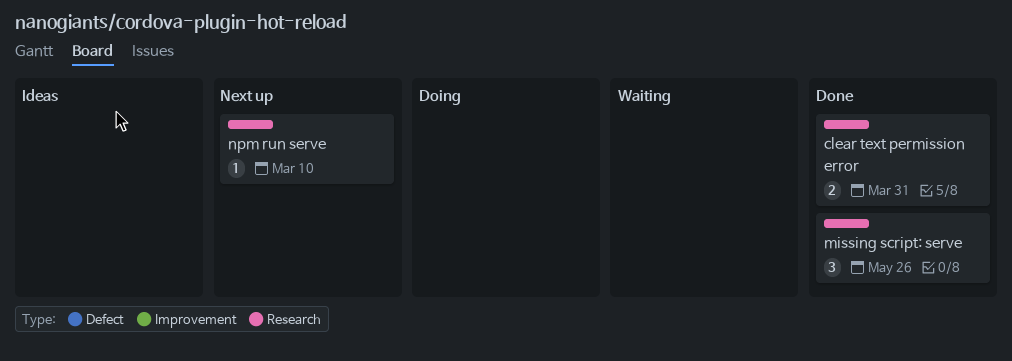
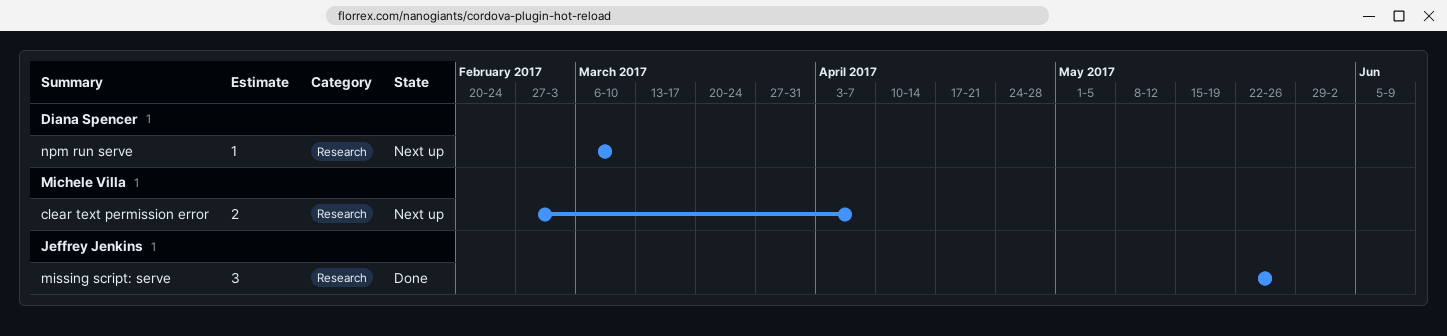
clear text permission error, status: Done -> Next up
clear text permission error, due: Mar 31 -> Apr 7

